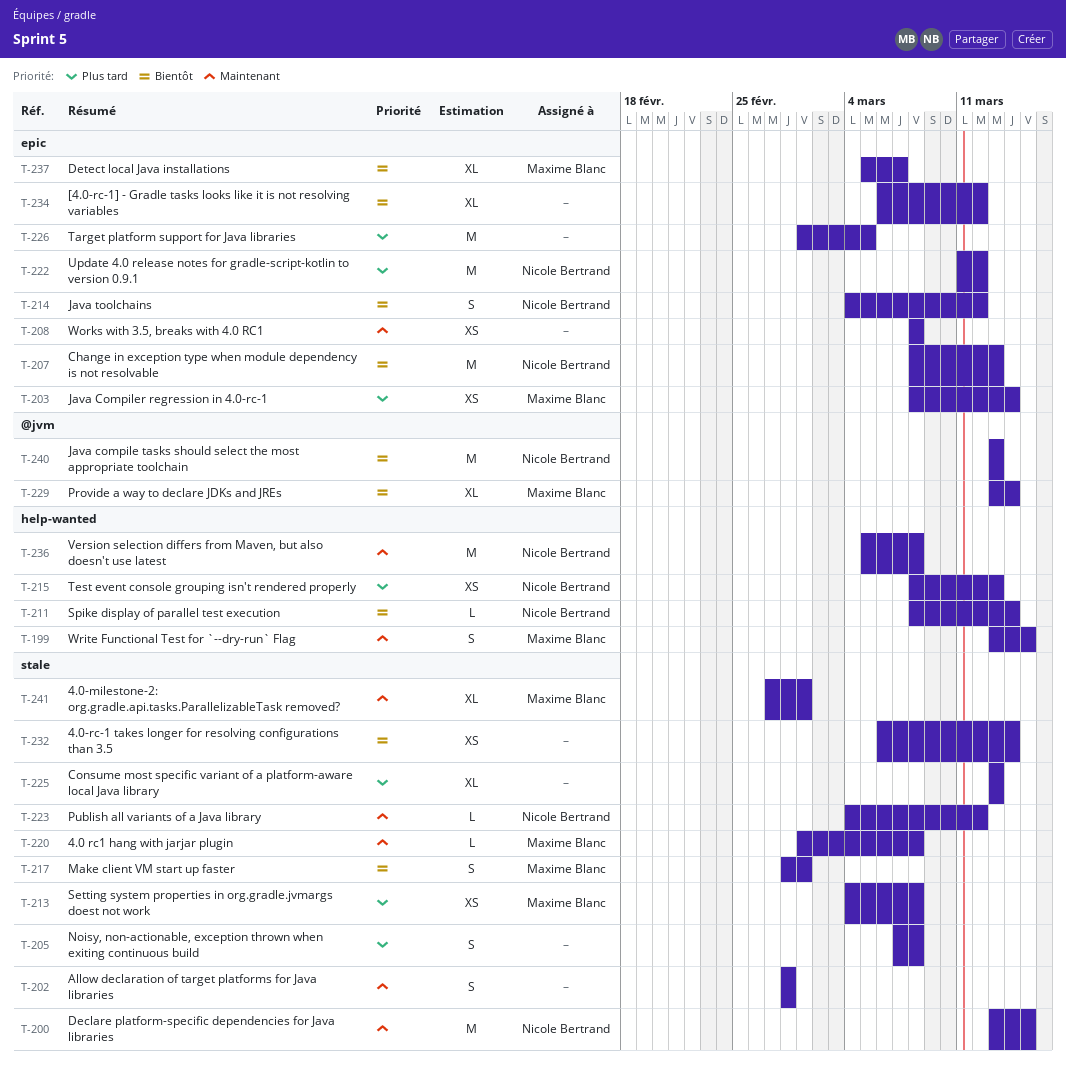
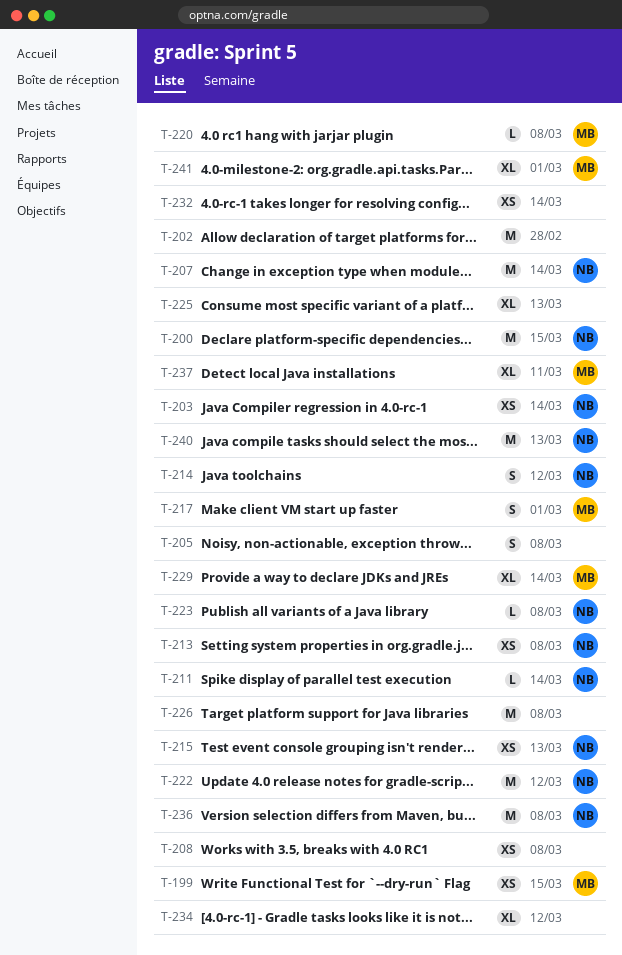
T-199, estimate: S -> XS
T-202, estimate: S -> M
T-203, owner: Maxime Blanc -> Nicole Bertrand
T-207, due: Mar 13 -> Mar 14
T-213, owner: Maxime Blanc -> Nicole Bertrand
T-223, due: Mar 12 -> Mar 8
T-226, due: Mar 5 -> Mar 8
T-237, due: Mar 7 -> Mar 11

